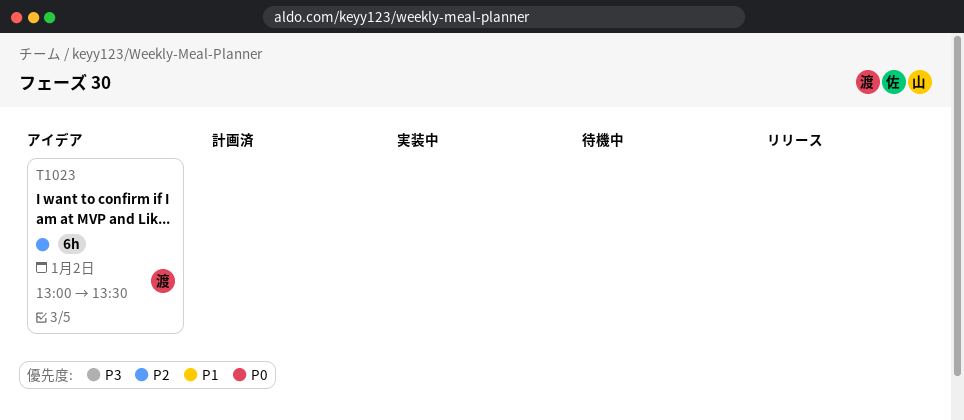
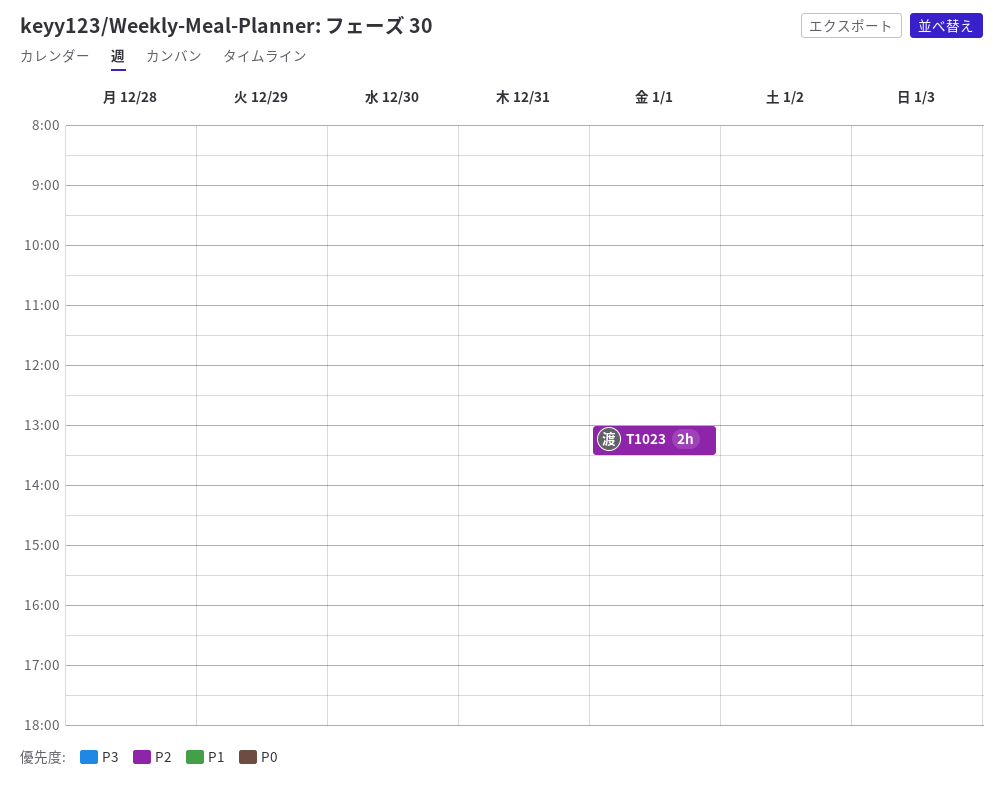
T1023, estimate: 6h -> 2h
T1023, day: Jan 2 -> Jan 1

